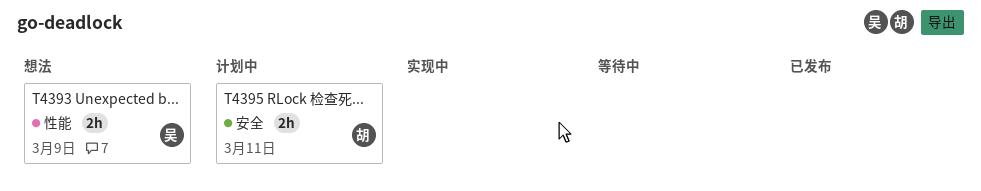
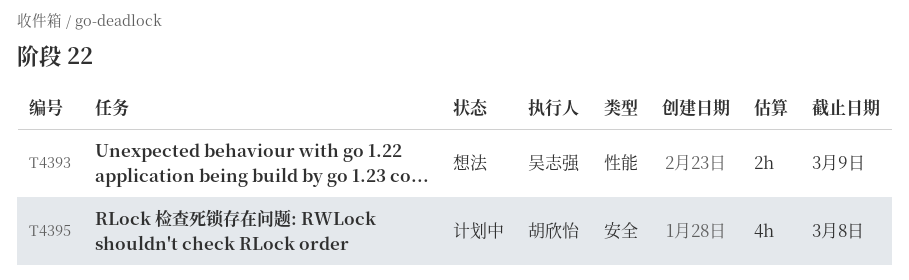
T4395, estimate: 2h -> 4h
T4395, due: Mar 11 -> Mar 8

